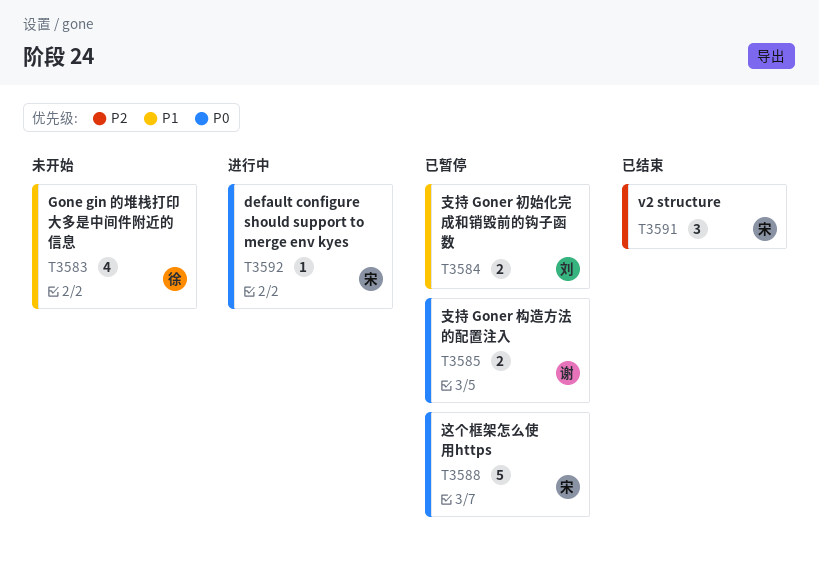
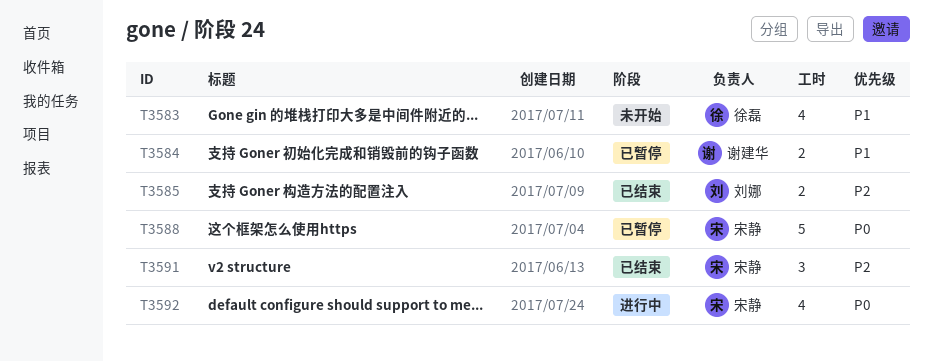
T3584, owner: 刘娜 -> 谢建华
T3585, status: 已暂停 -> 已结束
T3585, owner: 谢建华 -> 刘娜
T3585, priority: P0 -> P2
T3592, estimate: 1 -> 4

